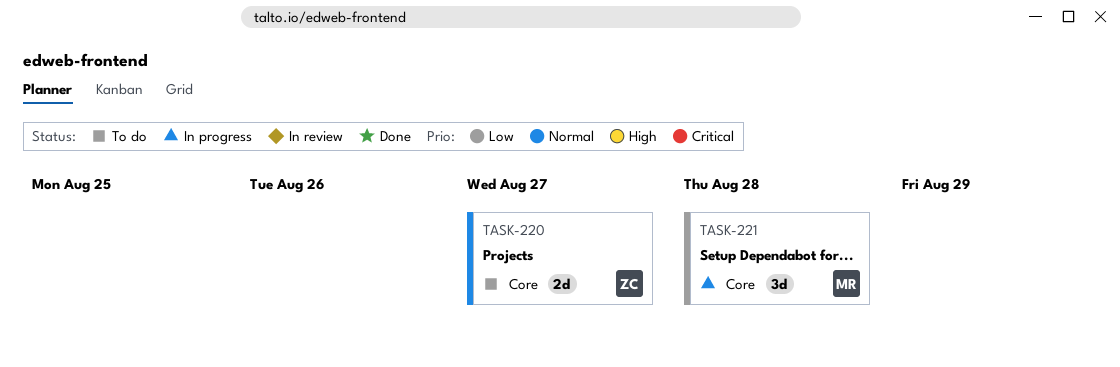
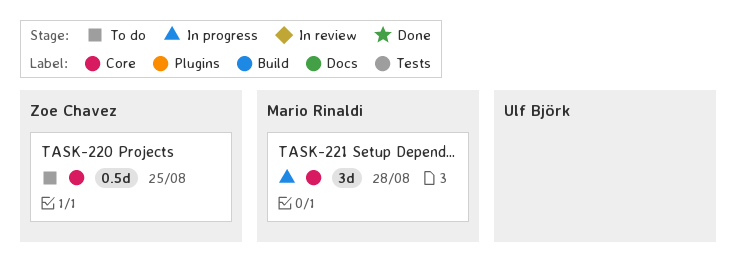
TASK-220, estimate: 2d -> 0.5d
TASK-220, due: Aug 27 -> Aug 25

